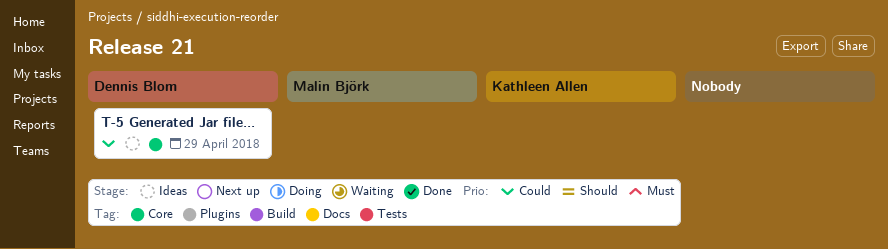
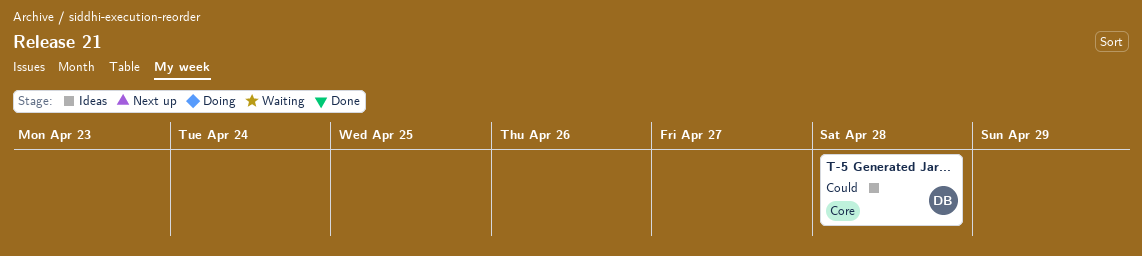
T-5, due: Apr 29 -> Apr 28

